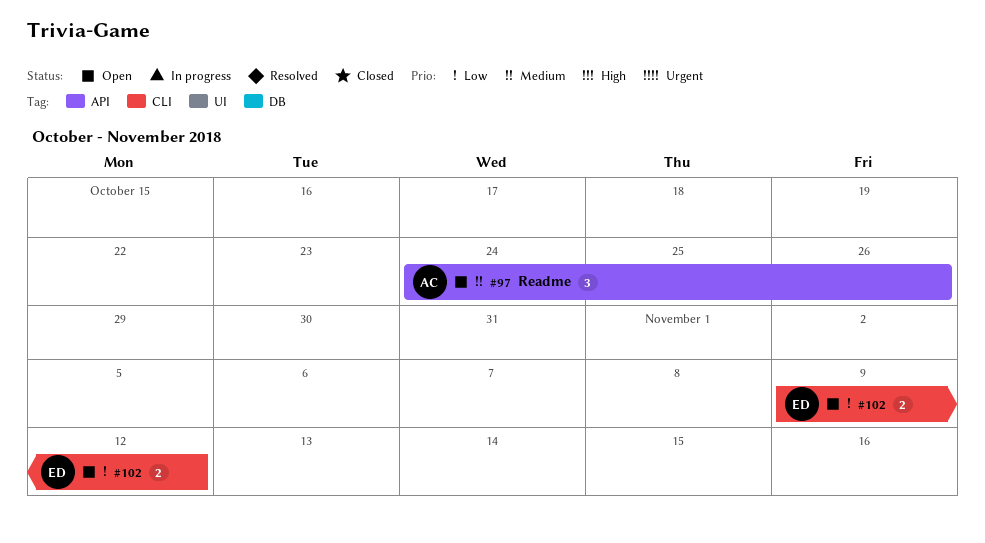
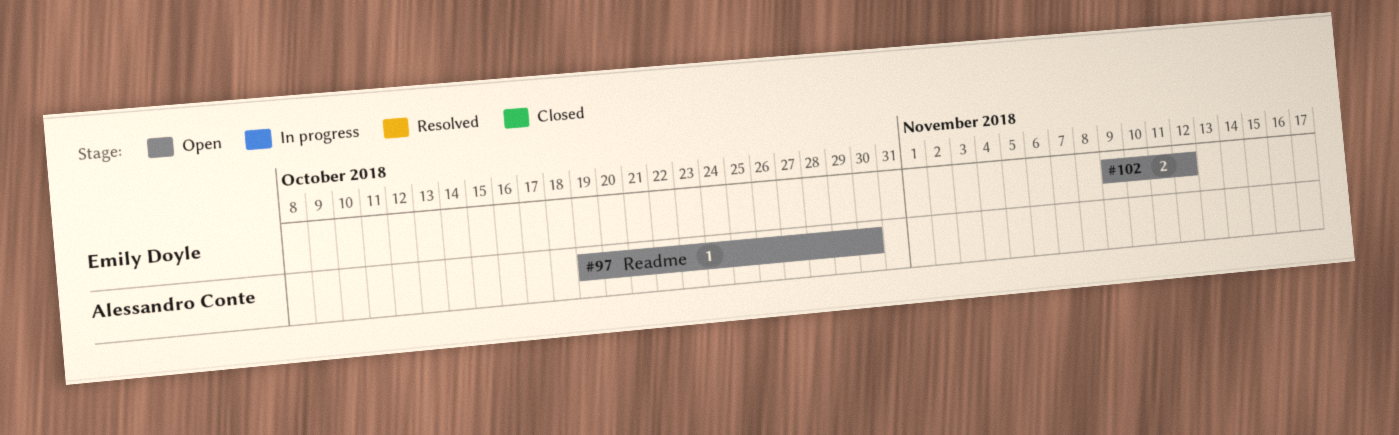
#97, estimate: 3 -> 1
#97, start: Oct 24 -> Oct 19
#97, due: Oct 26 -> Oct 30

